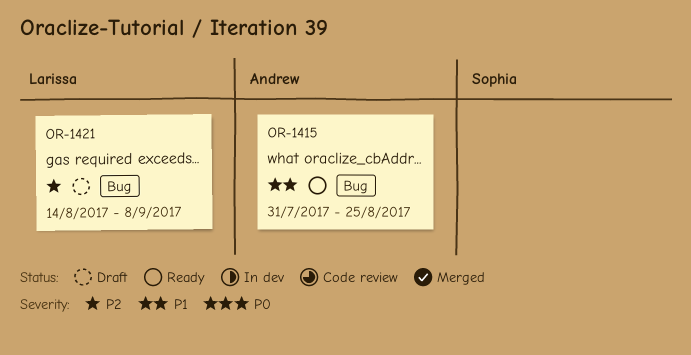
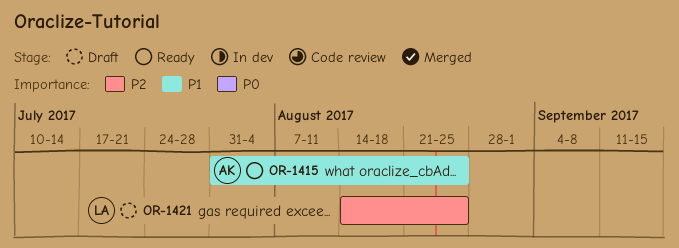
OR-1421, due: Sep 8 -> Aug 25

